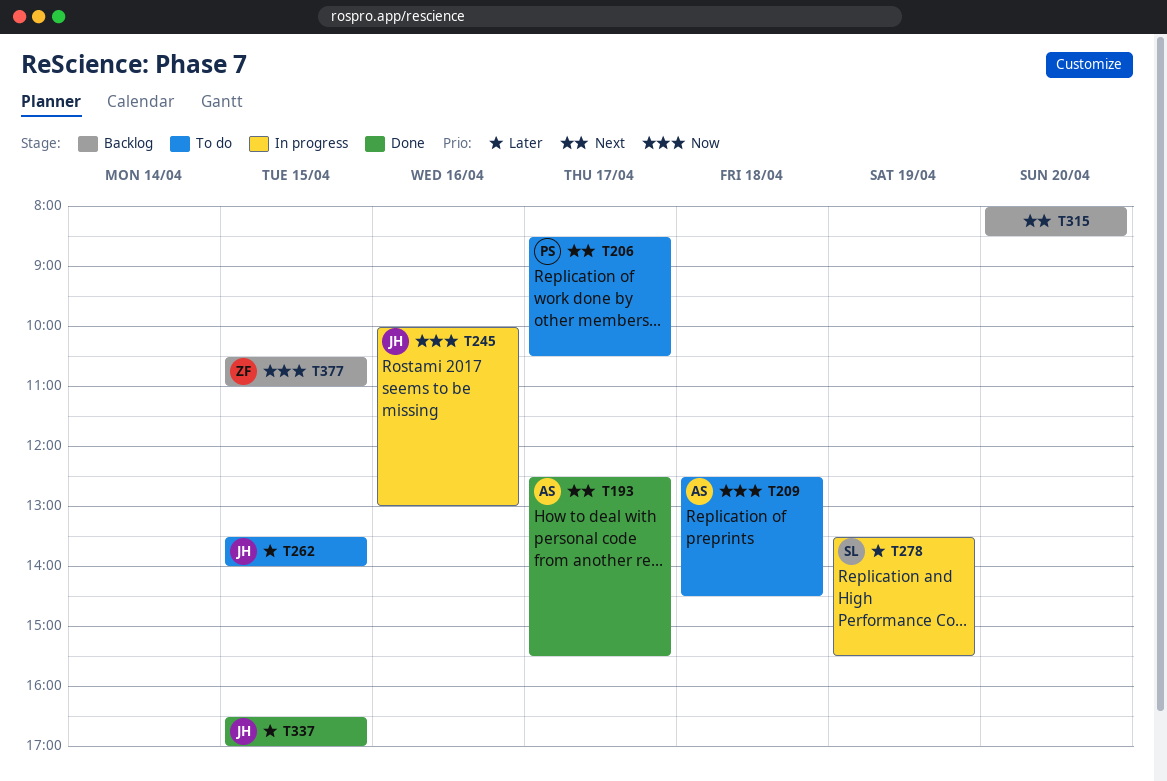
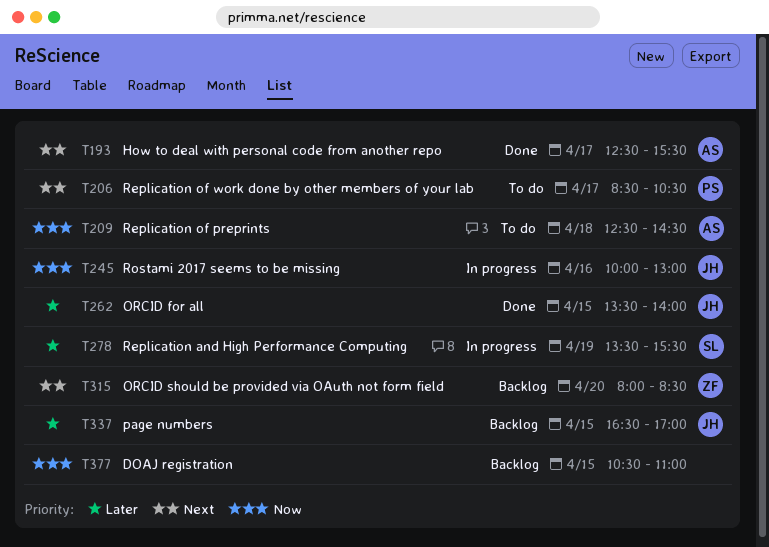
T262, status: To do -> Done
T315, owner: none -> ZF
T337, status: Done -> Backlog
T377, owner: ZF -> none

